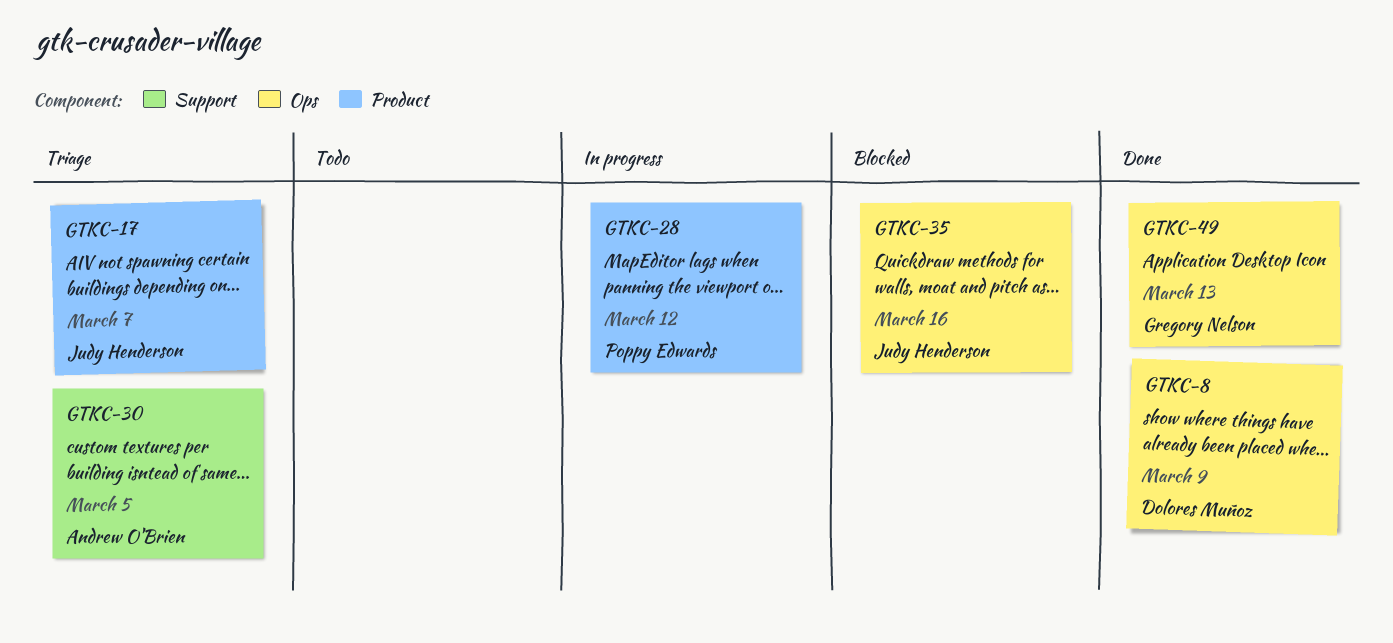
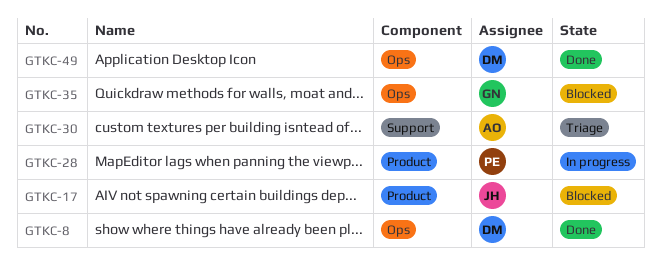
GTKC-17, status: Triage -> Blocked
GTKC-35, owner: Judy Henderson -> Gregory Nelson
GTKC-49, owner: Gregory Nelson -> Dolores Muñoz

